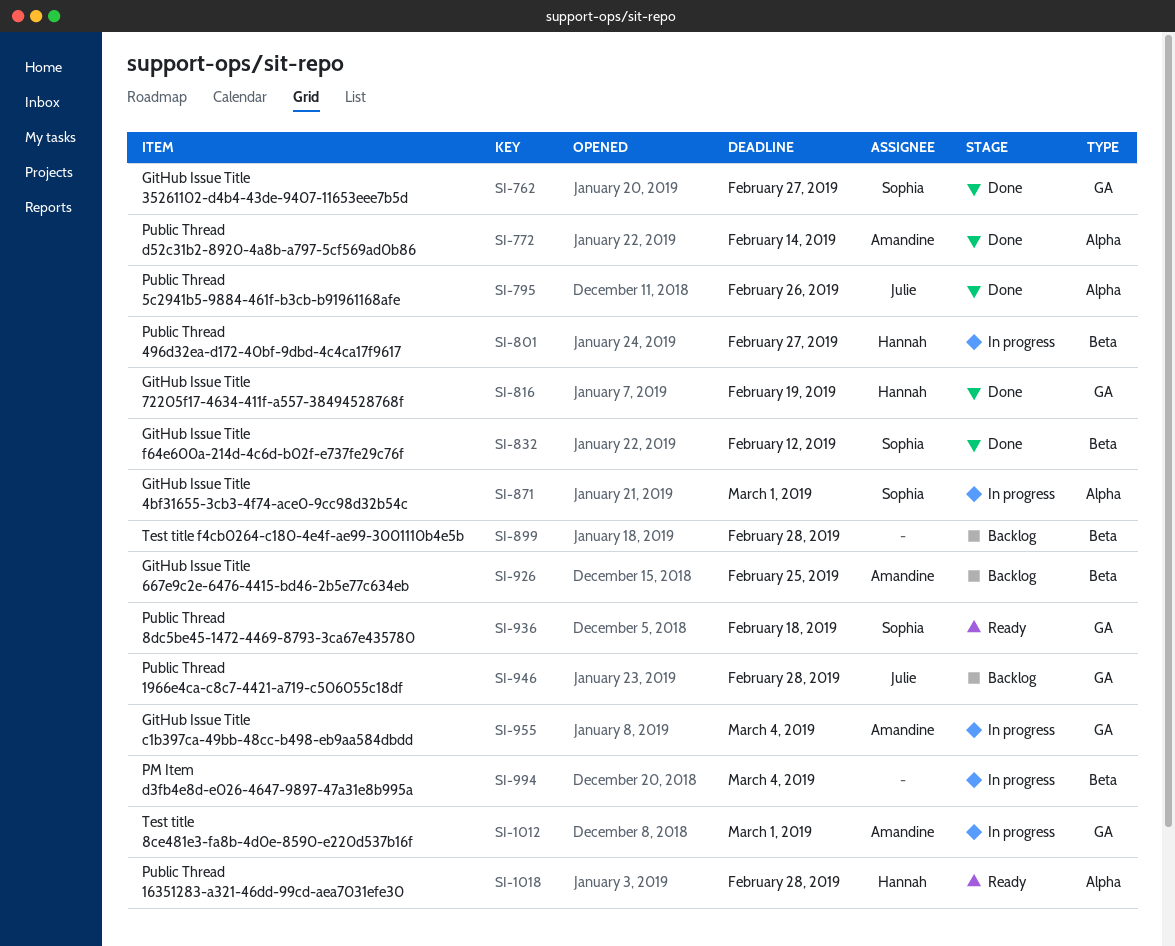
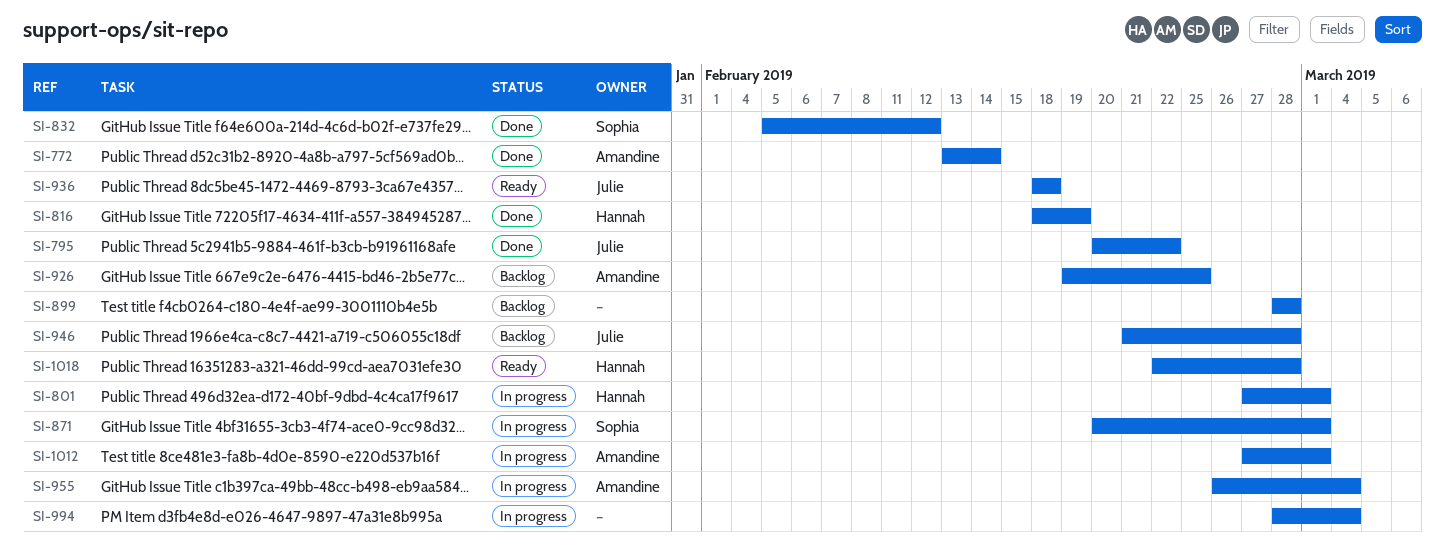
SI-762: present -> none
SI-795, due: Feb 26 -> Feb 22
SI-801, due: Feb 27 -> Mar 1
SI-936, owner: Sophia -> Julie

